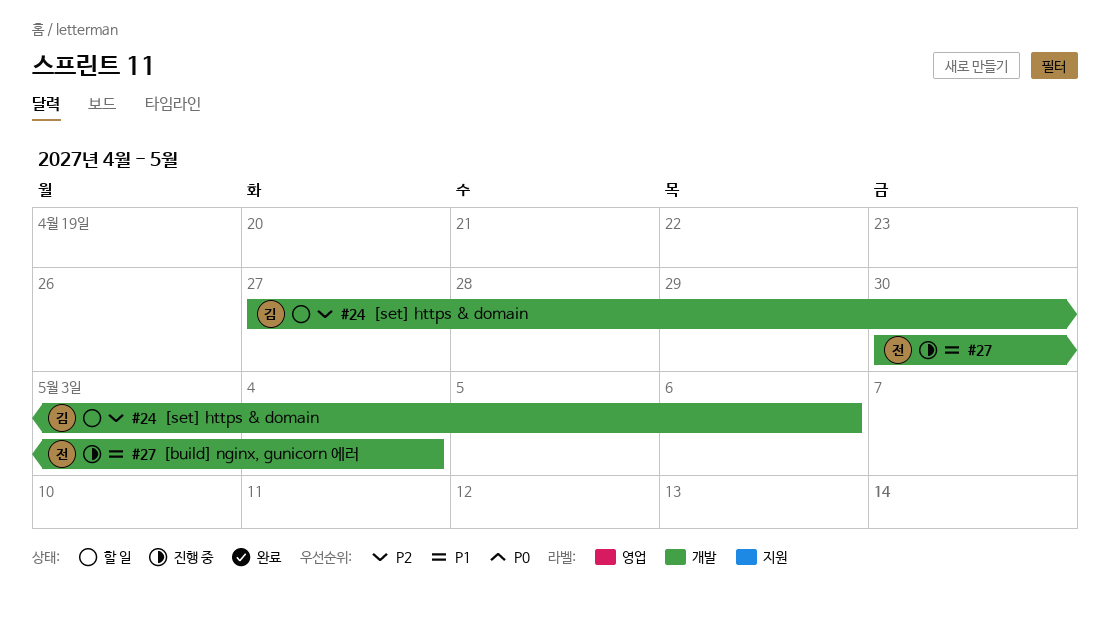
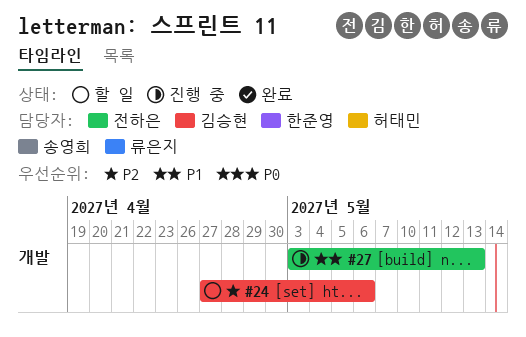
#27, start: Apr 30 -> May 3
#27, due: May 4 -> May 13

